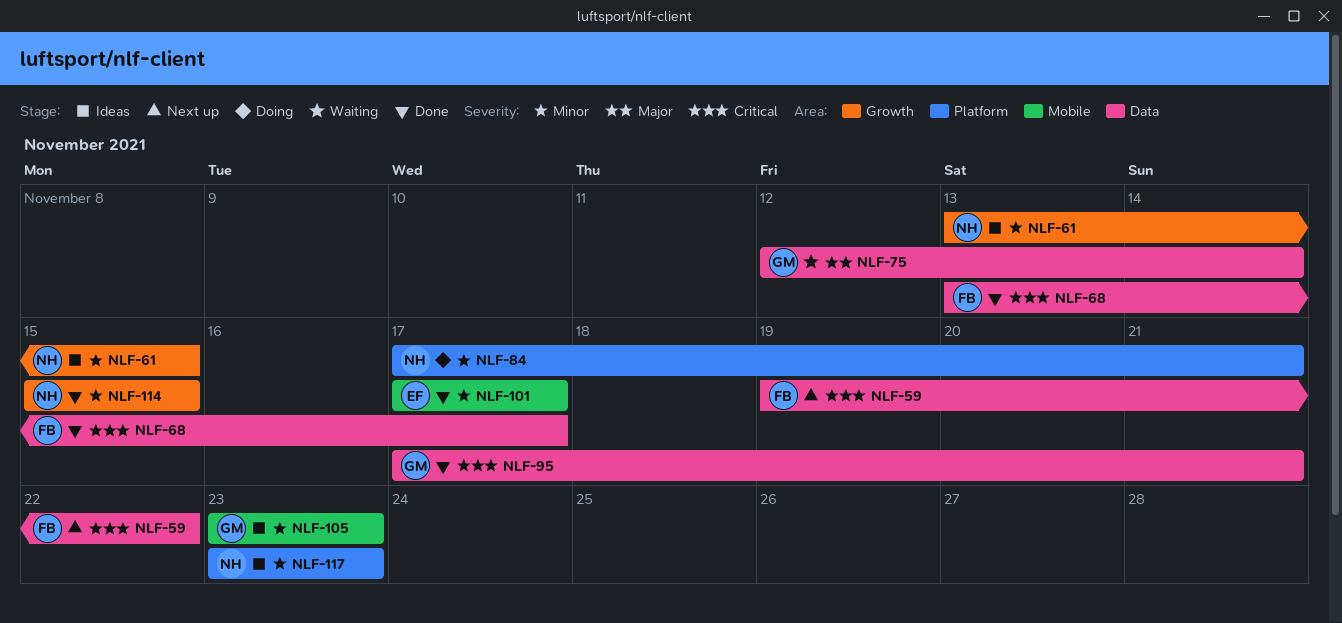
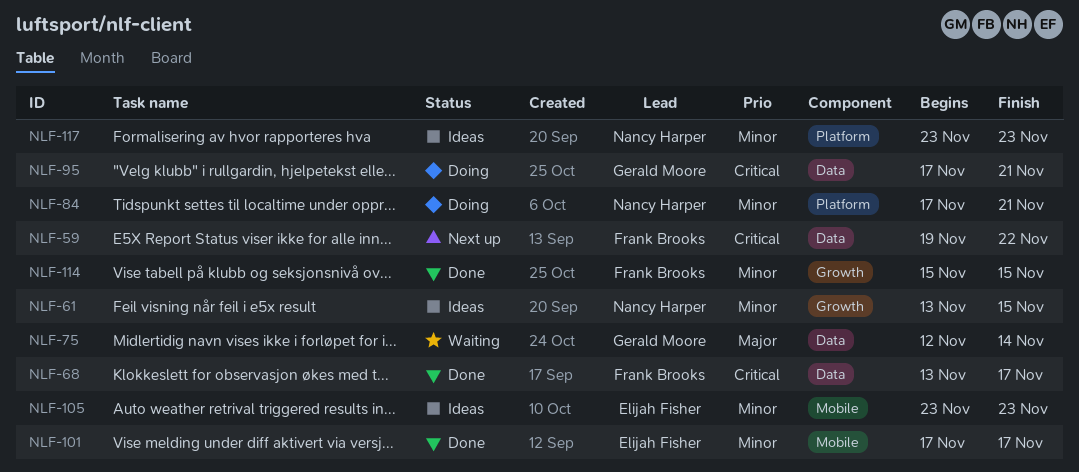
NLF-95, status: Done -> Doing
NLF-105, owner: Gerald Moore -> Elijah Fisher
NLF-114, owner: Nancy Harper -> Frank Brooks

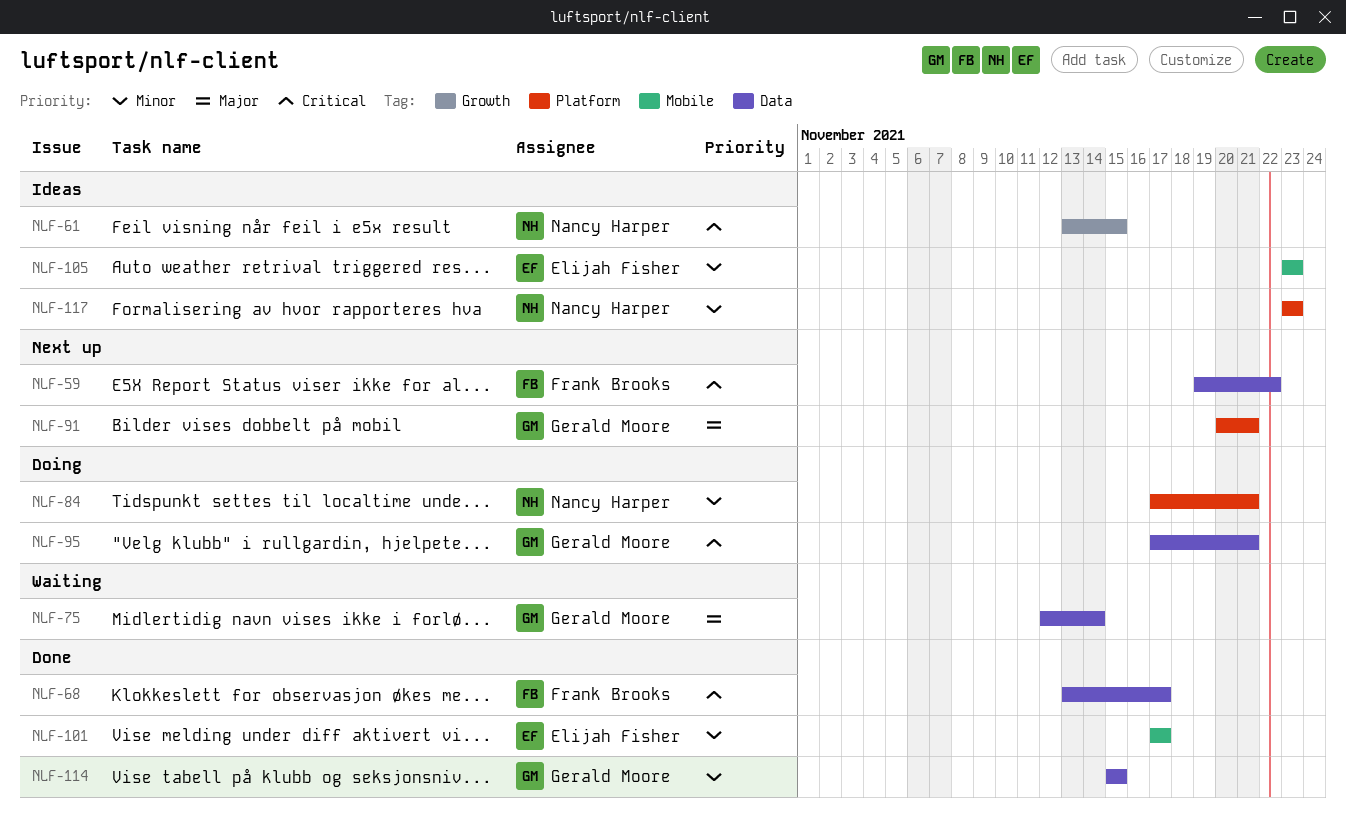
NLF-61, priority: Minor -> Critical
NLF-91: none -> present
NLF-114, owner: Frank Brooks -> Gerald Moore
NLF-114, label: Growth -> Data

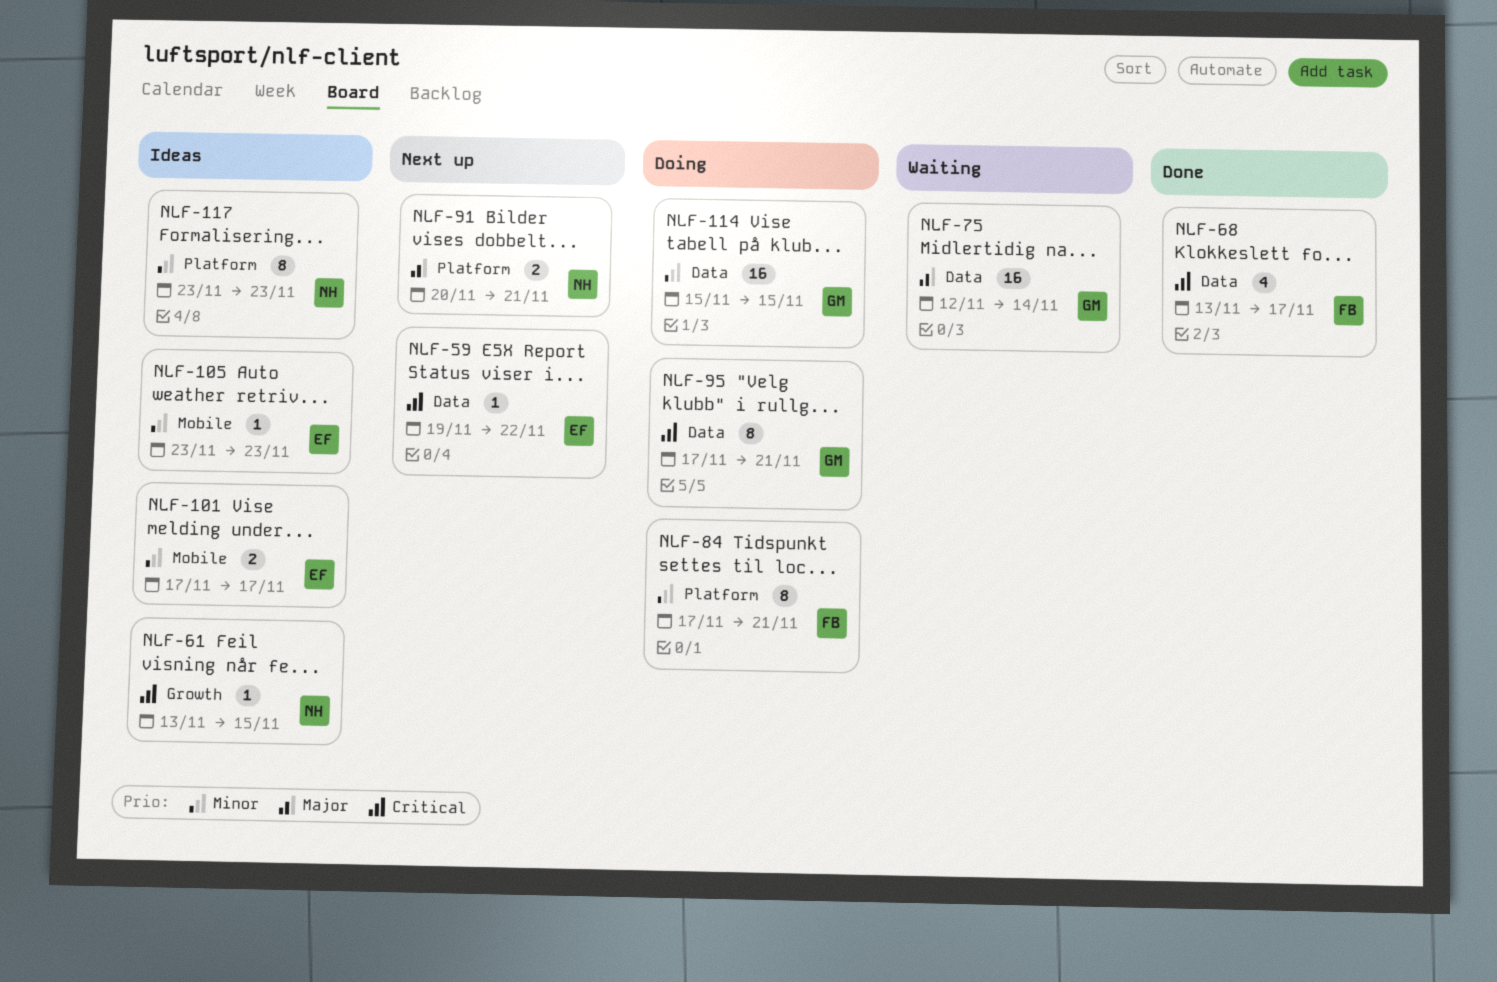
NLF-59, owner: Frank Brooks -> Elijah Fisher
NLF-84, owner: Nancy Harper -> Frank Brooks
NLF-91, owner: Gerald Moore -> Nancy Harper
NLF-101, status: Done -> Ideas
NLF-114, status: Done -> Doing

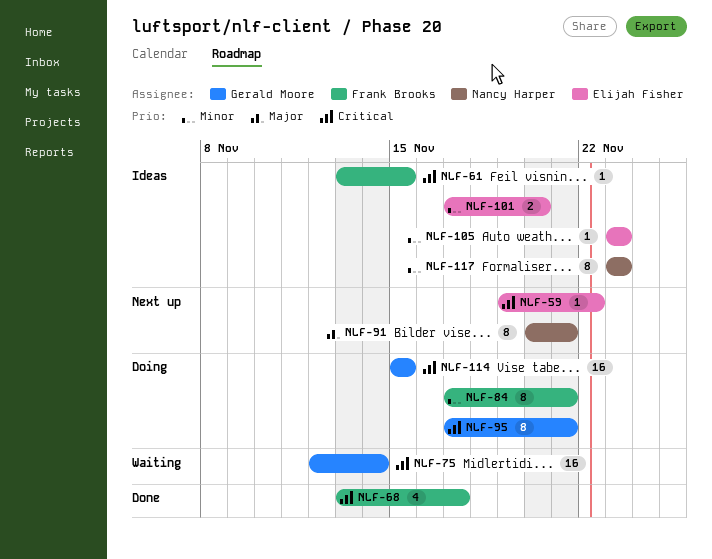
NLF-61, owner: Nancy Harper -> Frank Brooks
NLF-75, priority: Major -> Critical
NLF-91, estimate: 2 -> 8
NLF-101, due: Nov 17 -> Nov 20
NLF-114, priority: Minor -> Critical

